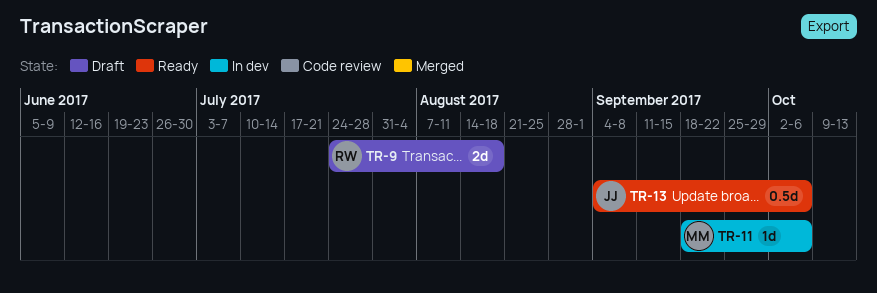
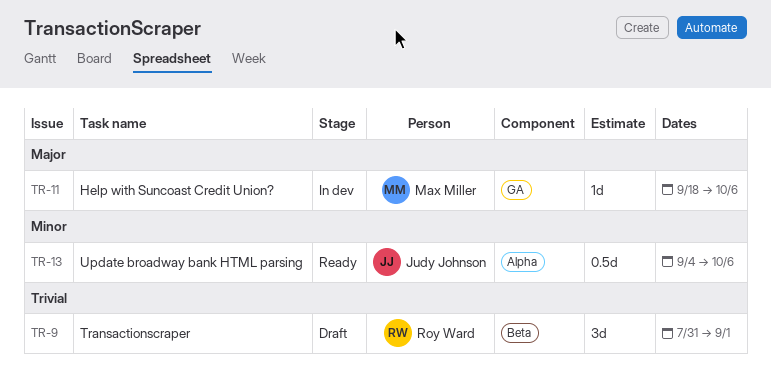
TR-9, estimate: 2d -> 3d
TR-9, start: Jul 24 -> Jul 31
TR-9, due: Aug 18 -> Sep 1

